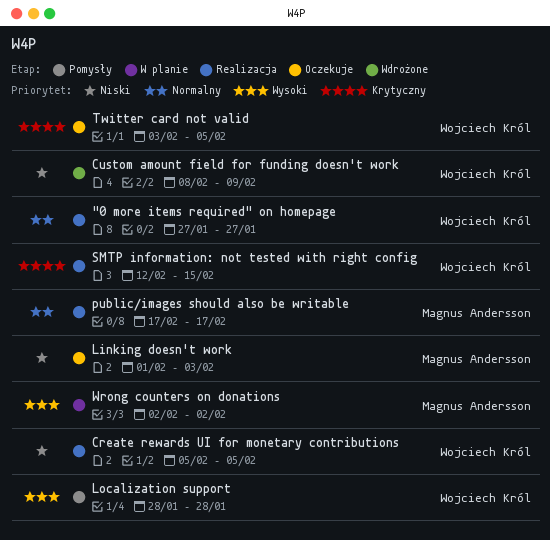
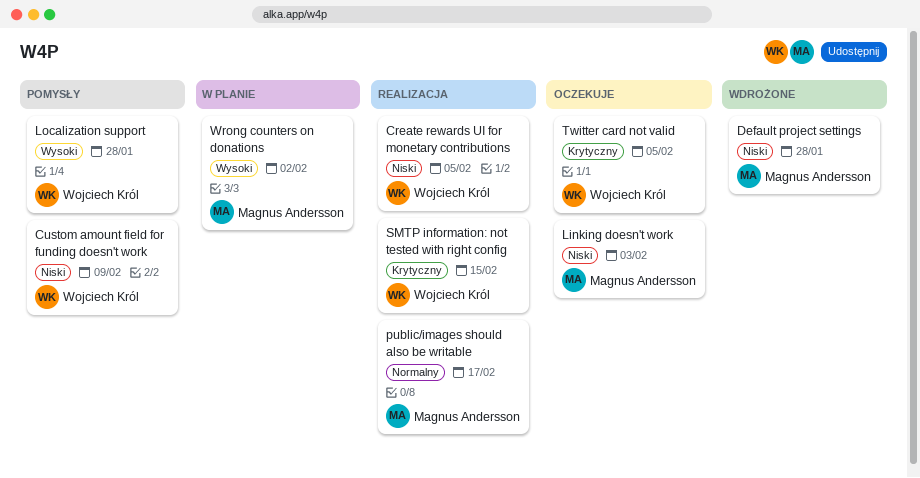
"0 more items required" on homepage: present -> none
Custom amount field for funding doesn't work, status: Wdrożone -> Pomysły
Default project settings: none -> present

